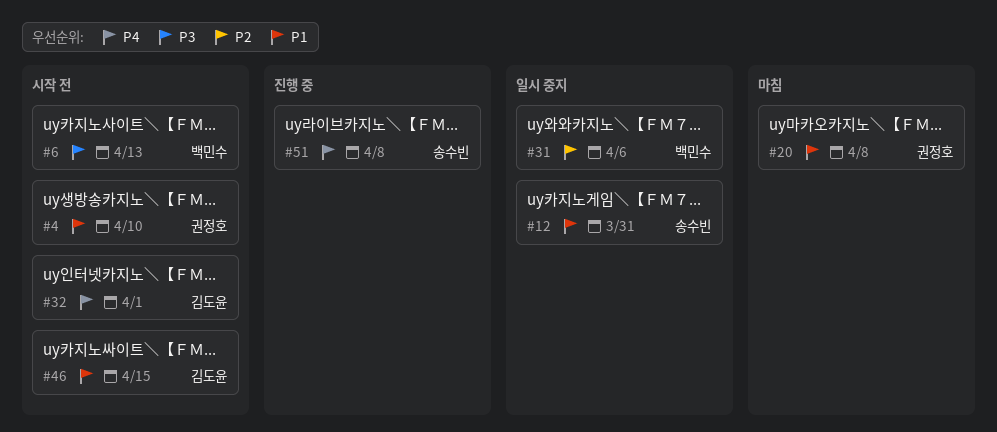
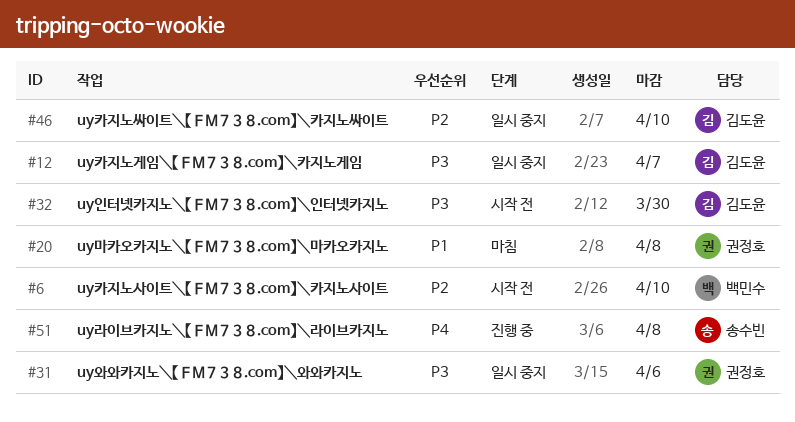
#4: present -> none
#6, priority: P3 -> P2
#6, due: Apr 13 -> Apr 10
#12, owner: 송수빈 -> 김도윤
#12, priority: P1 -> P3
#12, due: Mar 31 -> Apr 7
#31, owner: 백민수 -> 권정호
#31, priority: P2 -> P3
#32, priority: P4 -> P3
#32, due: Apr 1 -> Mar 30
#46, status: 시작 전 -> 일시 중지
#46, priority: P1 -> P2
#46, due: Apr 15 -> Apr 10

